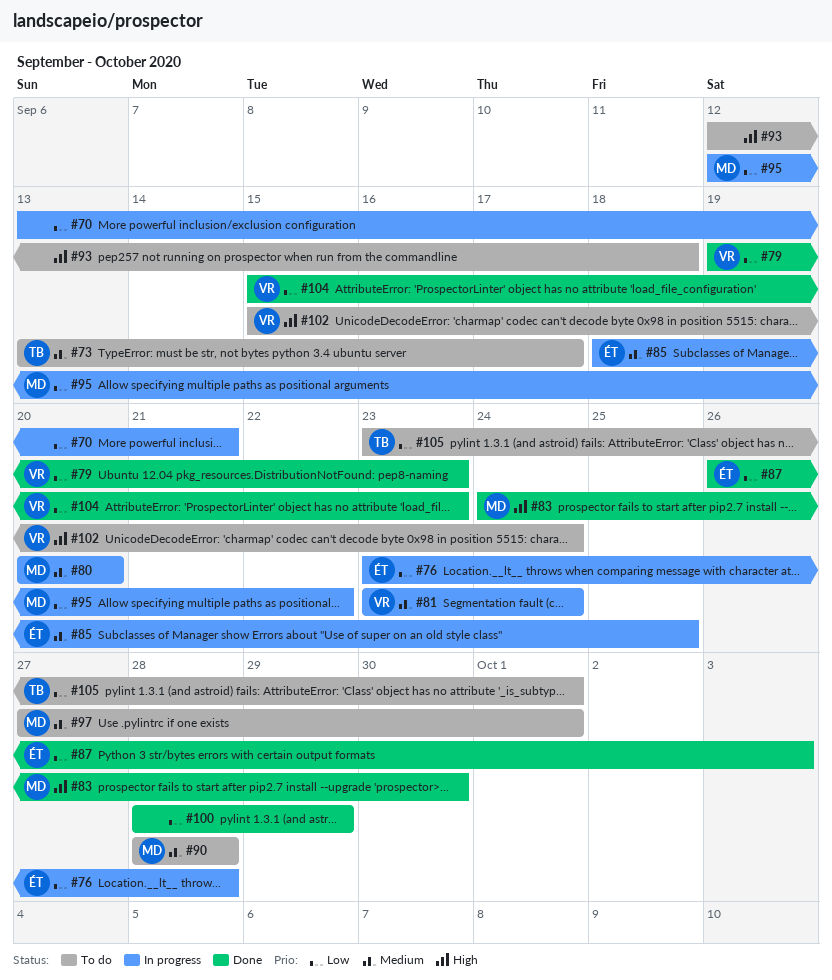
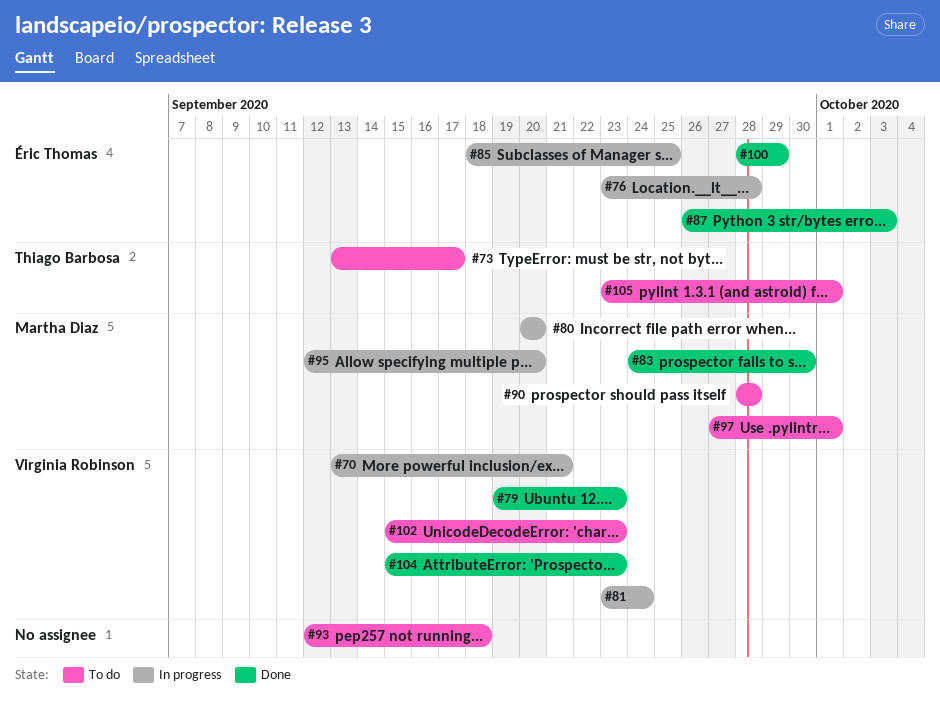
#70, owner: none -> Virginia Robinson
#95, due: Sep 22 -> Sep 20
#100, owner: none -> Éric Thomas
#102, due: Sep 24 -> Sep 23

